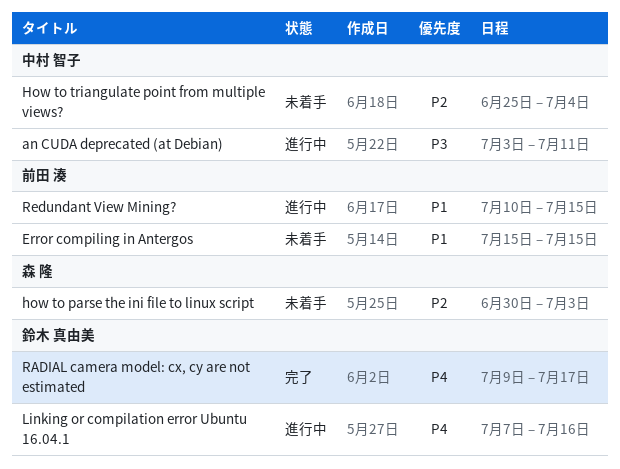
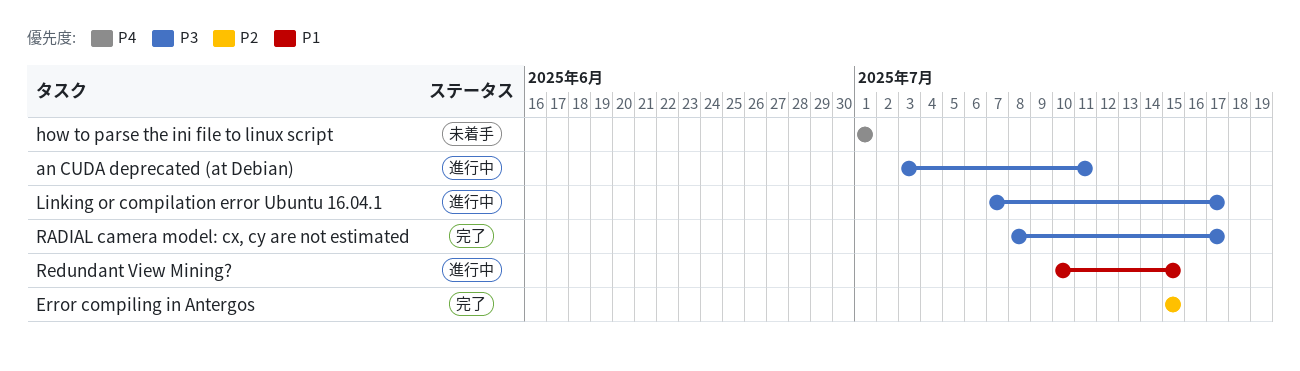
Error compiling in Antergos, status: 未着手 -> 完了
Error compiling in Antergos, priority: P1 -> P2
how to parse the ini file to linux script, priority: P2 -> P4
how to parse the ini file to linux script, start: Jun 30 -> Jul 1
how to parse the ini file to linux script, due: Jul 3 -> Jul 1
How to triangulate point from multiple views?: present -> none
Linking or compilation error Ubuntu 16.04.1, priority: P4 -> P3
Linking or compilation error Ubuntu 16.04.1, due: Jul 16 -> Jul 17
RADIAL camera model: cx, cy are not estimated, priority: P4 -> P3
RADIAL camera model: cx, cy are not estimated, start: Jul 9 -> Jul 8

